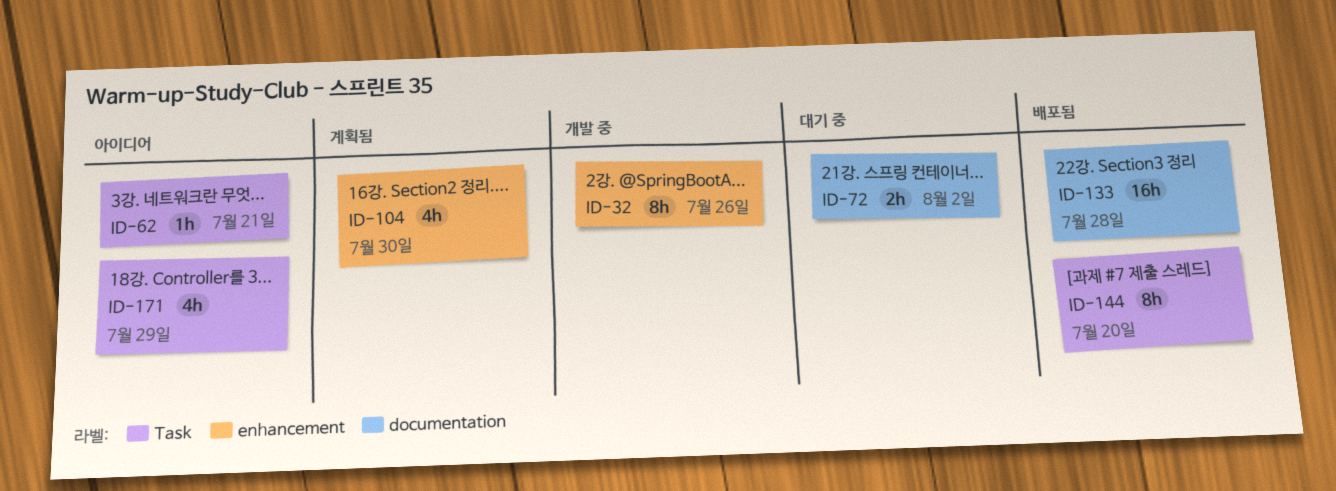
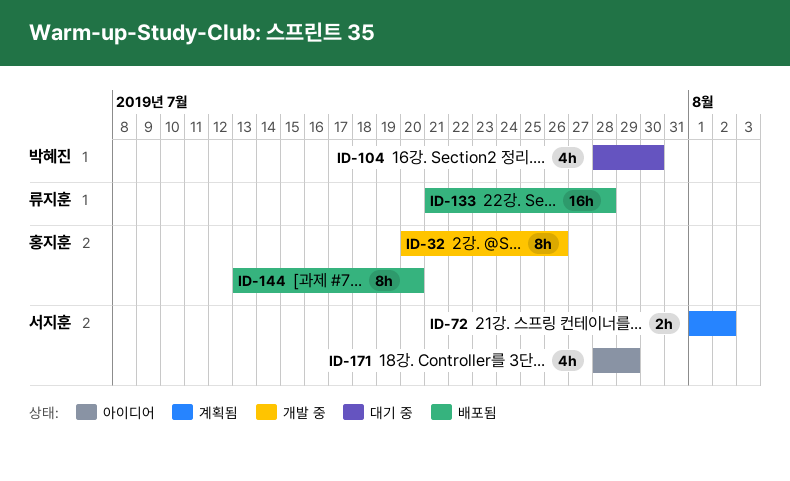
ID-62: present -> none
ID-72, status: 대기 중 -> 계획됨
ID-104, status: 계획됨 -> 대기 중

